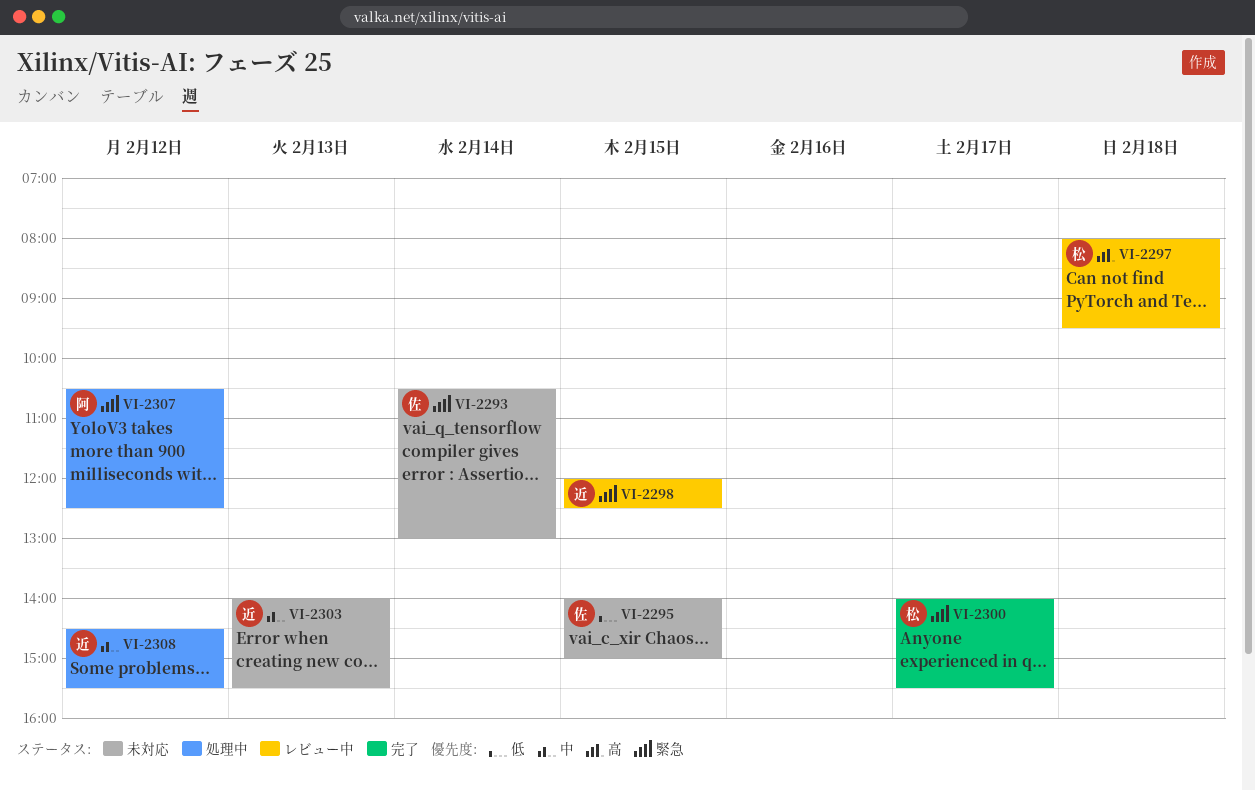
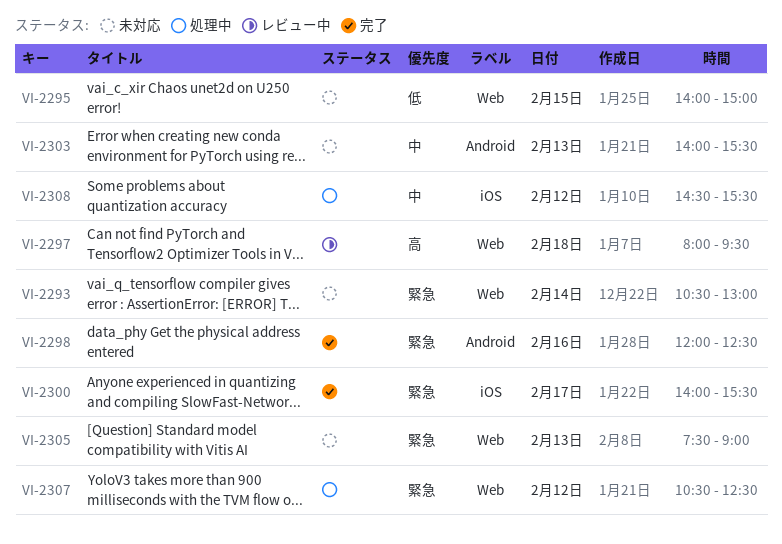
VI-2298, status: レビュー中 -> 完了
VI-2298, day: Feb 15 -> Feb 16
VI-2305: none -> present

